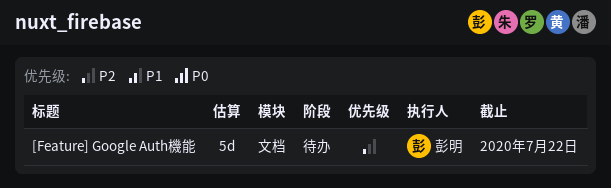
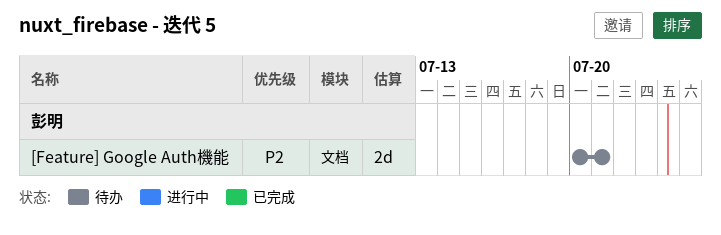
[Feature] Google Auth機能, estimate: 5d -> 2d
[Feature] Google Auth機能, due: Jul 22 -> Jul 21

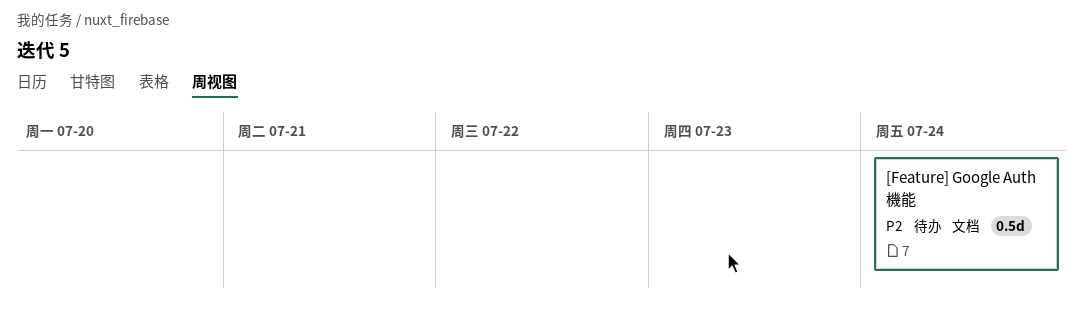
[Feature] Google Auth機能, estimate: 2d -> 0.5d
[Feature] Google Auth機能, due: Jul 21 -> Jul 24

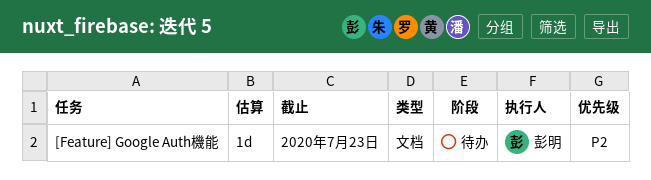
[Feature] Google Auth機能, estimate: 0.5d -> 1d
[Feature] Google Auth機能, due: Jul 24 -> Jul 23

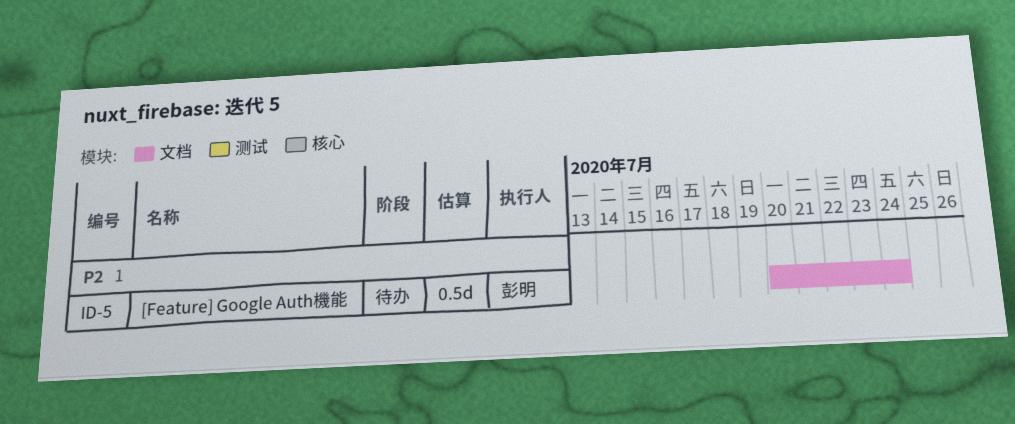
[Feature] Google Auth機能, estimate: 1d -> 0.5d
[Feature] Google Auth機能, due: Jul 23 -> Jul 24

